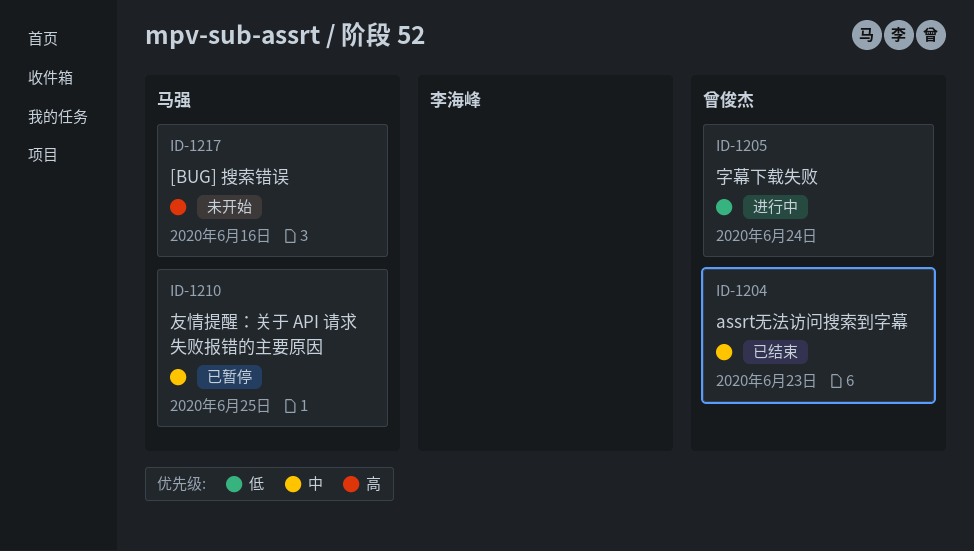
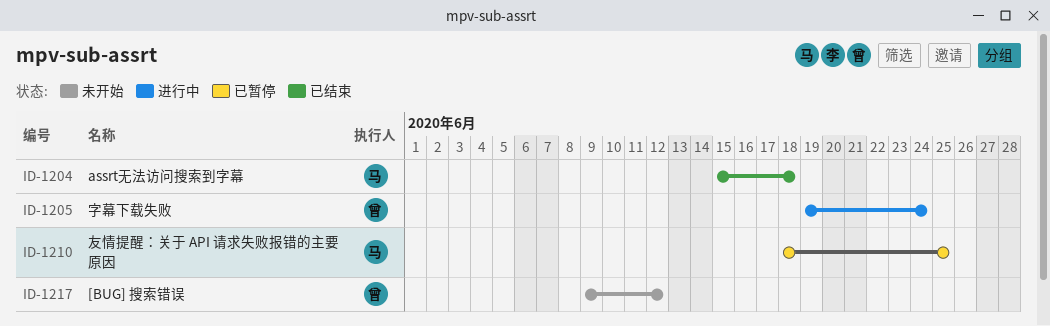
ID-1204, owner: 曾俊杰 -> 马强
ID-1204, due: Jun 23 -> Jun 18
ID-1217, owner: 马强 -> 曾俊杰
ID-1217, due: Jun 16 -> Jun 12

